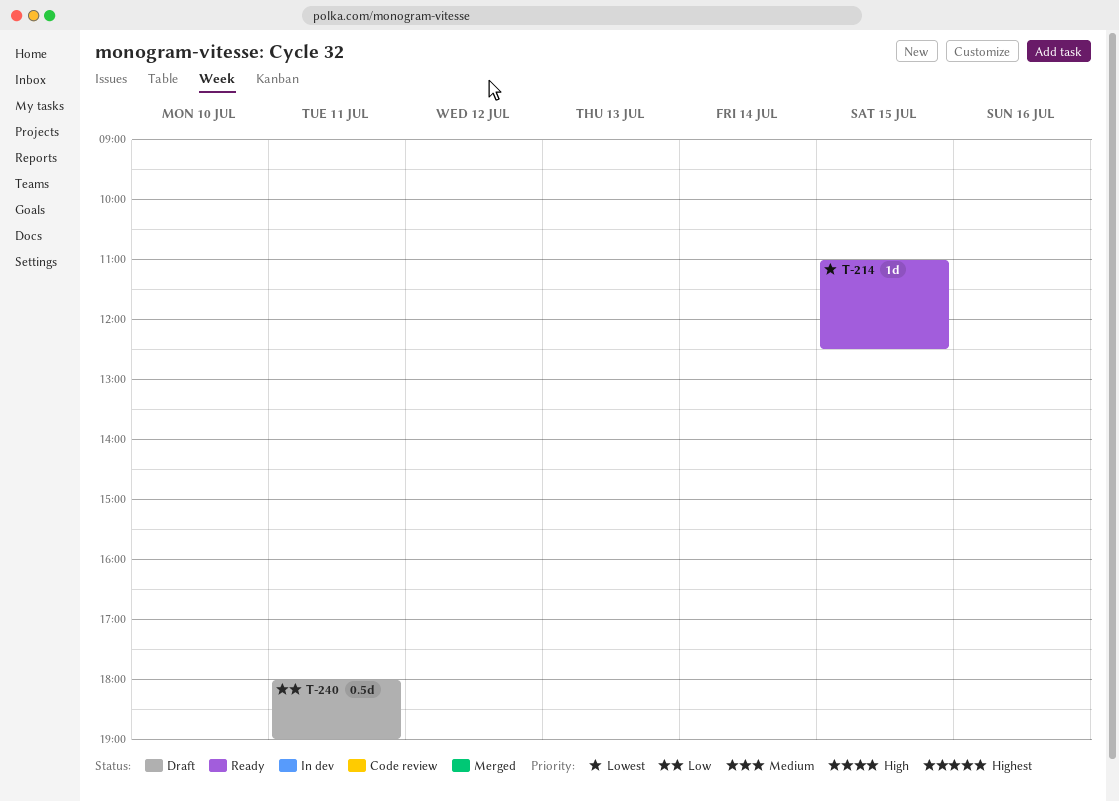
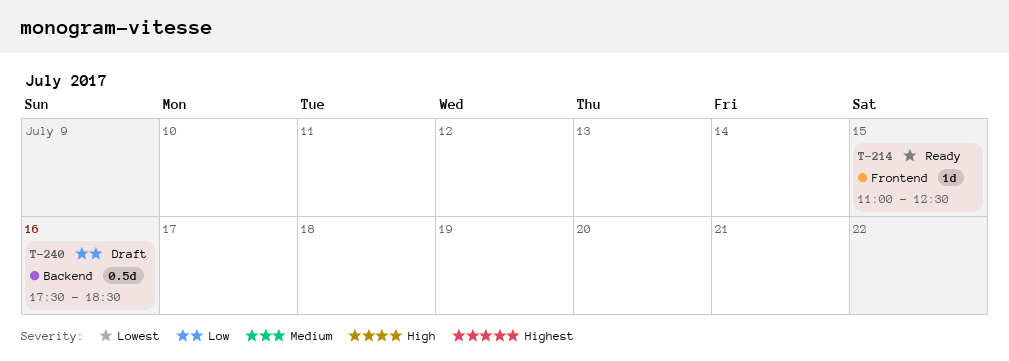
T-240, day: Jul 11 -> Jul 16
T-240, begins: 18:00 -> 17:30
T-240, ends: 19:00 -> 18:30

